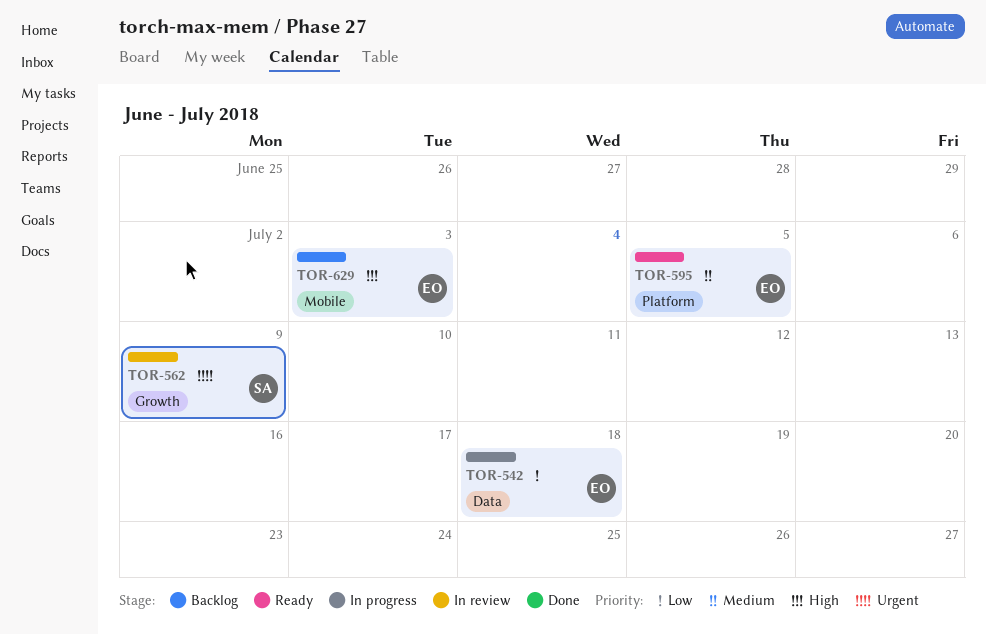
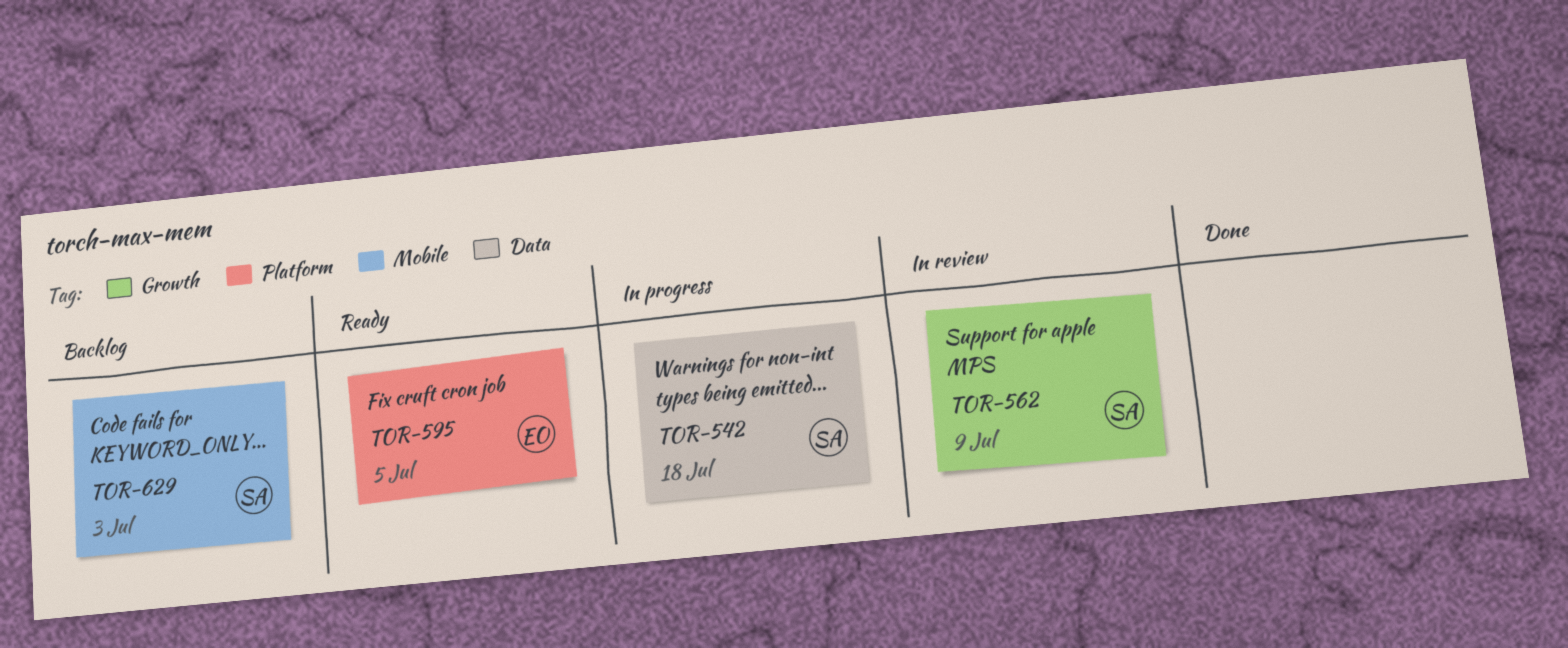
TOR-542, owner: EO -> SA
TOR-629, owner: EO -> SA

